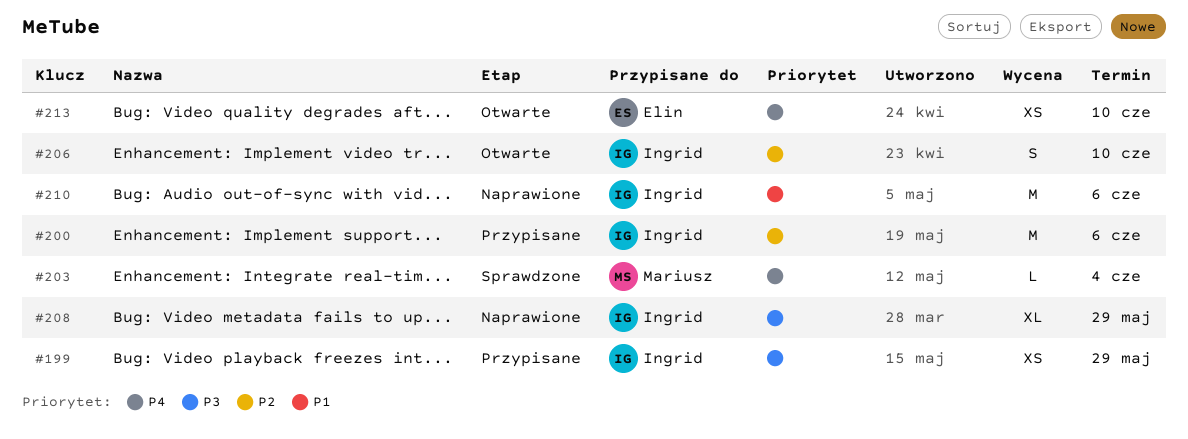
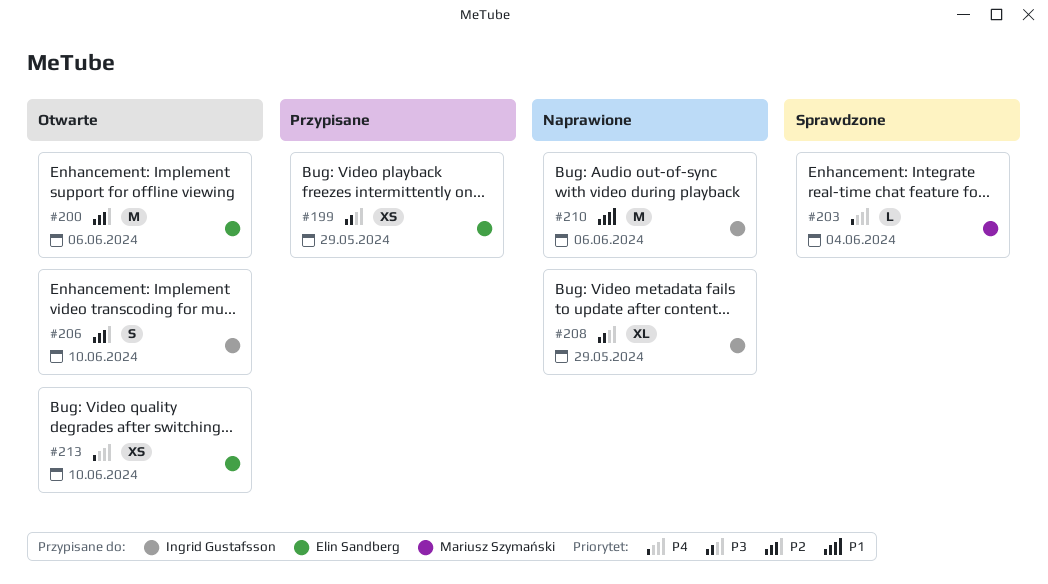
#199, owner: Ingrid Gustafsson -> Elin Sandberg
#200, status: Przypisane -> Otwarte
#200, owner: Ingrid Gustafsson -> Elin Sandberg

